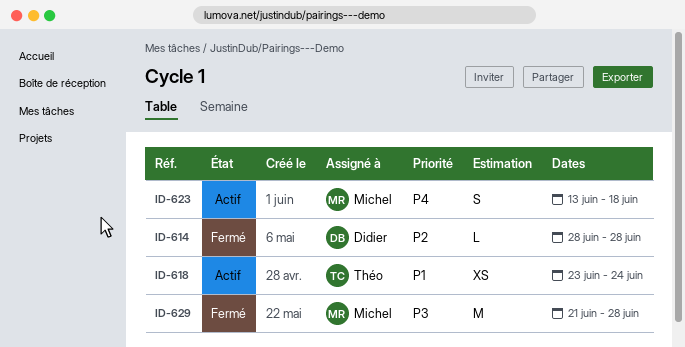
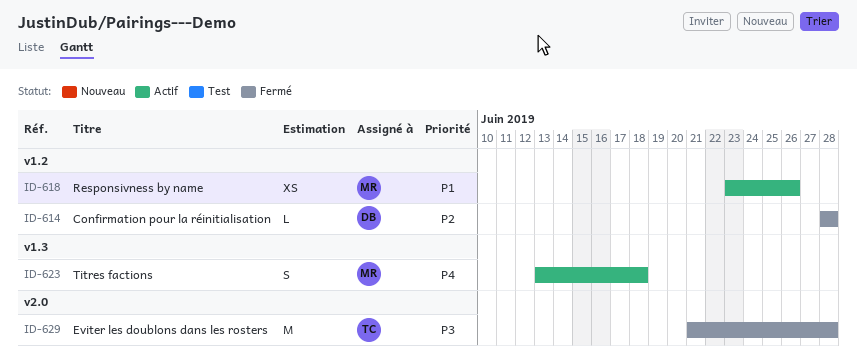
ID-618, owner: Théo -> Michel
ID-618, due: Jun 24 -> Jun 26
ID-629, owner: Michel -> Théo

